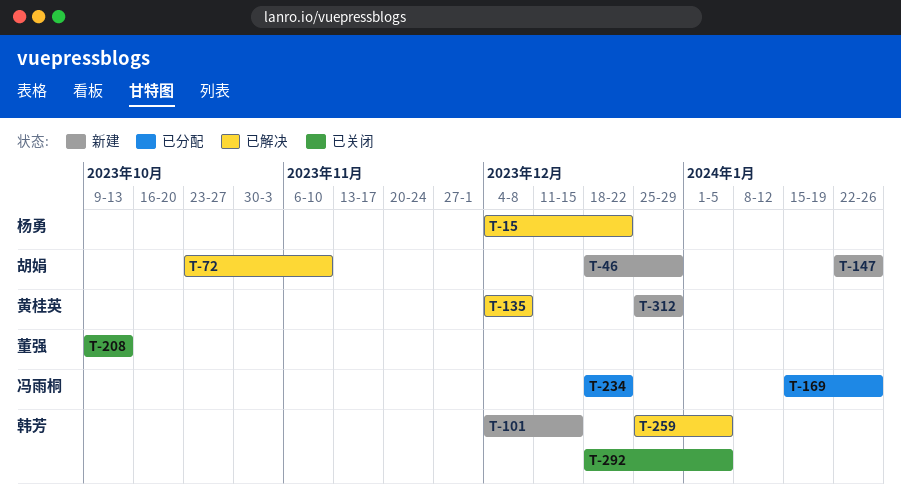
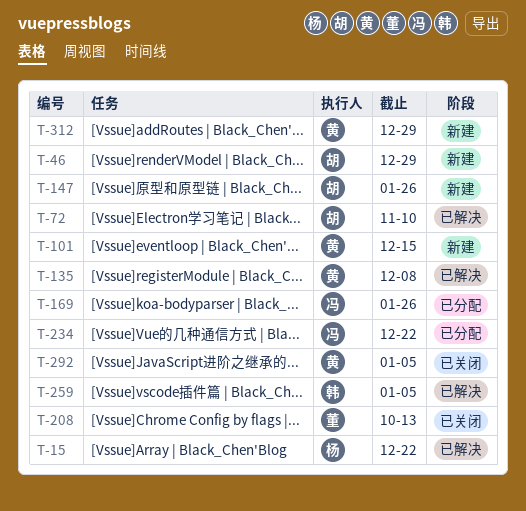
T-101, owner: 韩芳 -> 黄桂英
T-292, owner: 韩芳 -> 黄桂英

